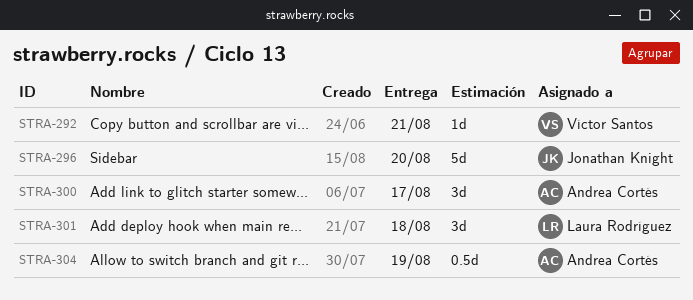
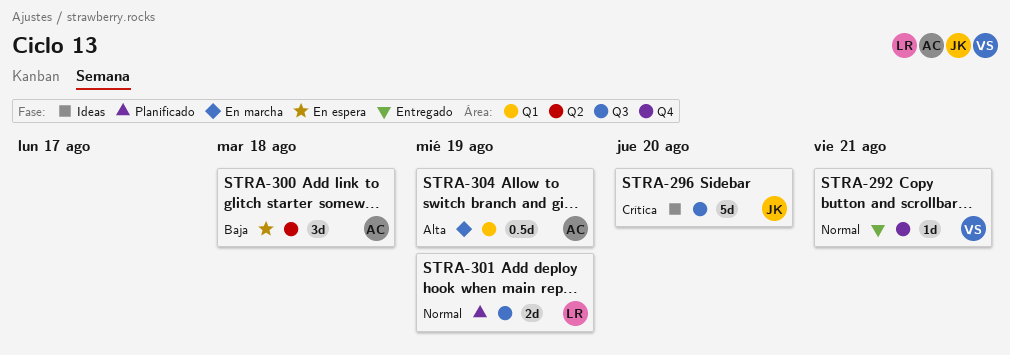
STRA-300, due: Aug 17 -> Aug 18
STRA-301, estimate: 3d -> 2d
STRA-301, due: Aug 18 -> Aug 19

